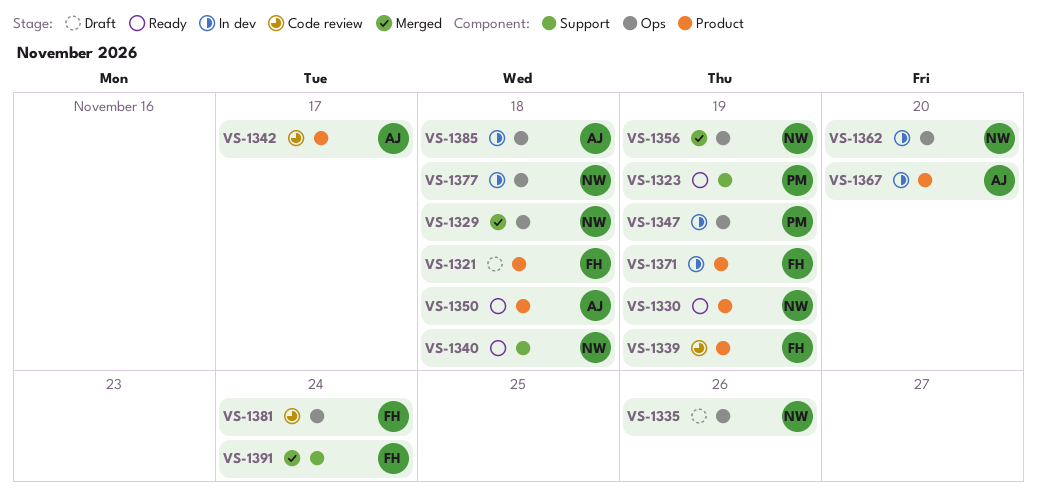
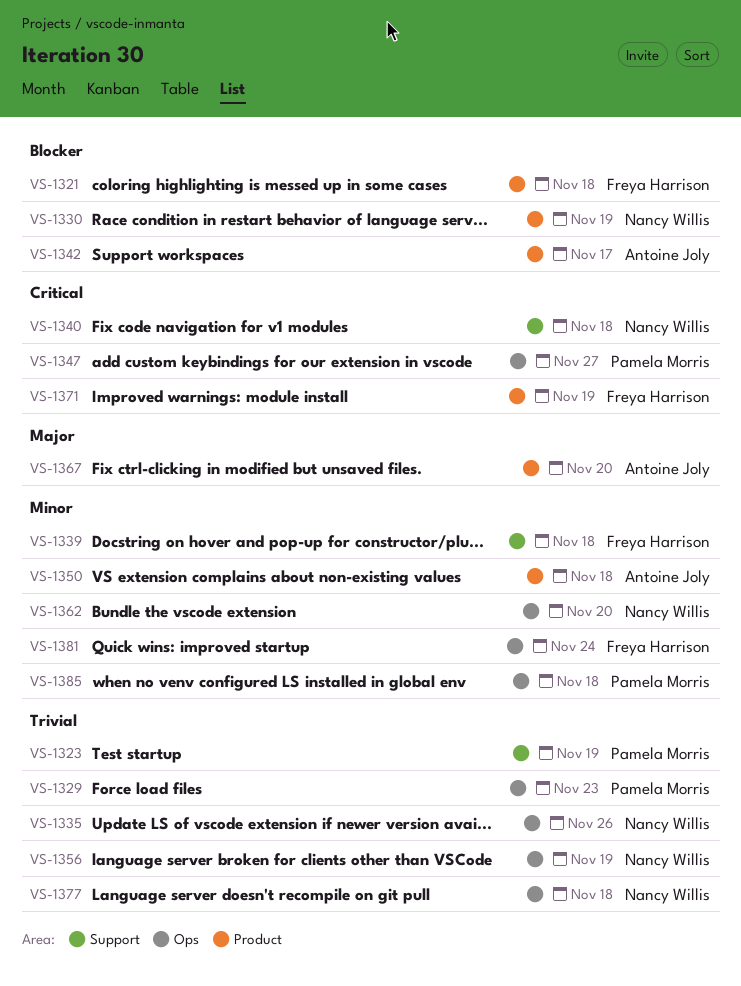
VS-1329, owner: Nancy Willis -> Pamela Morris
VS-1329, due: Nov 18 -> Nov 23
VS-1339, label: Product -> Support
VS-1339, due: Nov 19 -> Nov 18
VS-1347, due: Nov 19 -> Nov 27
VS-1385, owner: Antoine Joly -> Pamela Morris
VS-1391: present -> none

